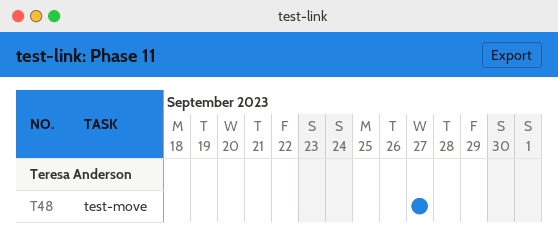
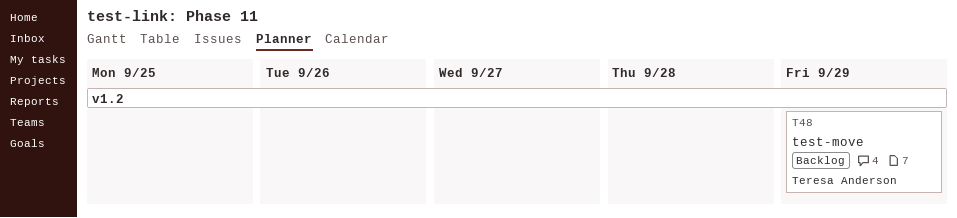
T48, due: Sep 27 -> Sep 29

